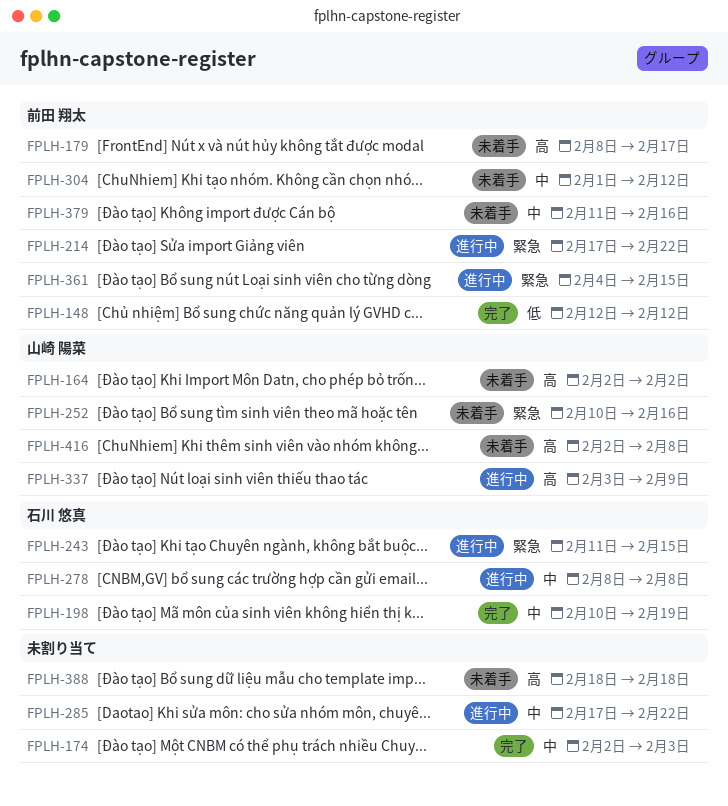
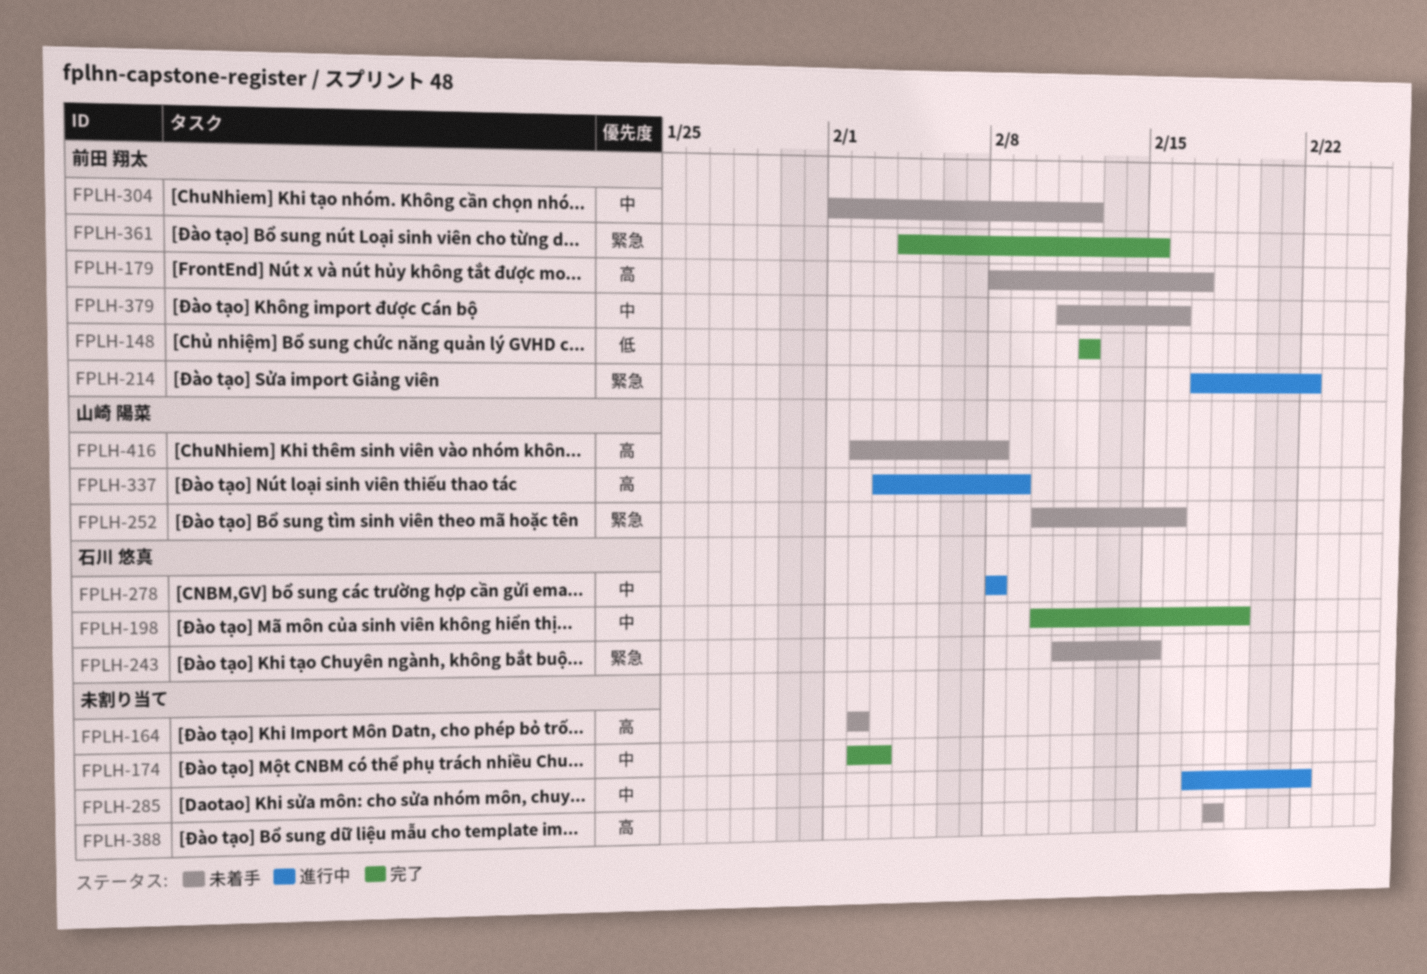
FPLH-164, owner: 山崎 陽菜 -> none
FPLH-243, status: 進行中 -> 未着手
FPLH-361, status: 進行中 -> 完了

